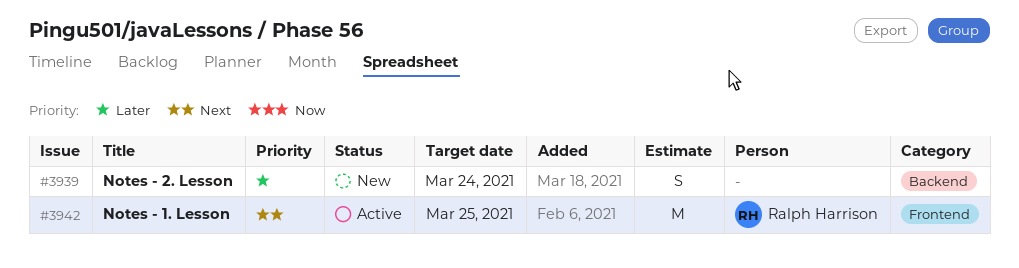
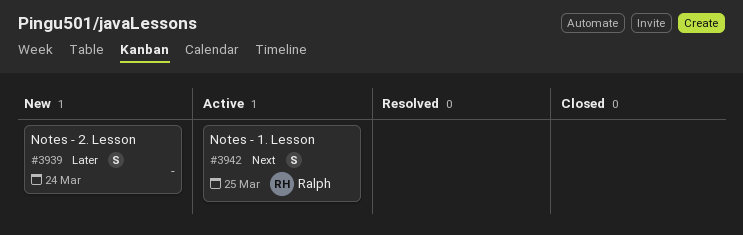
#3942, estimate: M -> S

